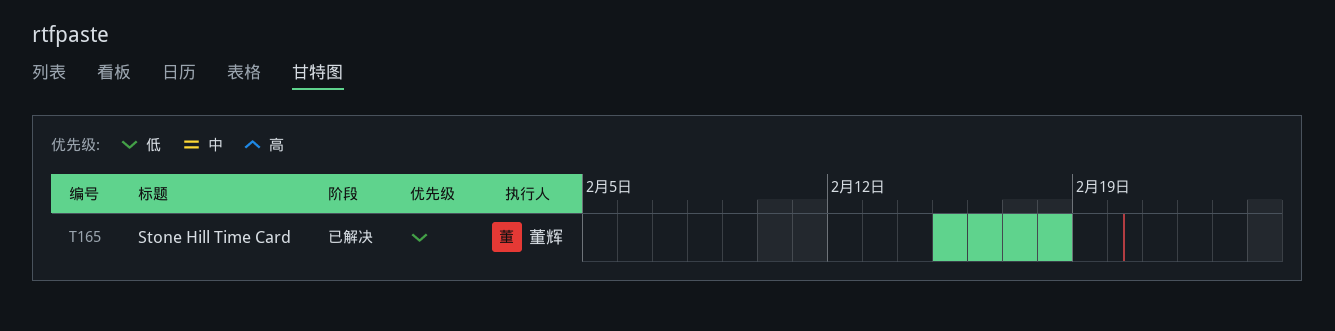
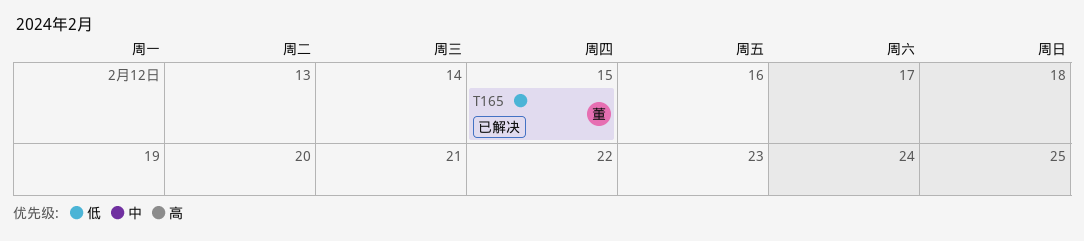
T165, due: Feb 18 -> Feb 15

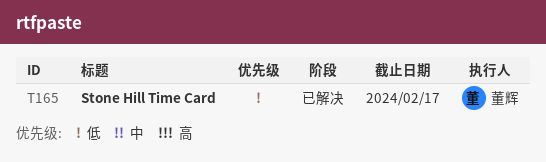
T165, due: Feb 15 -> Feb 17

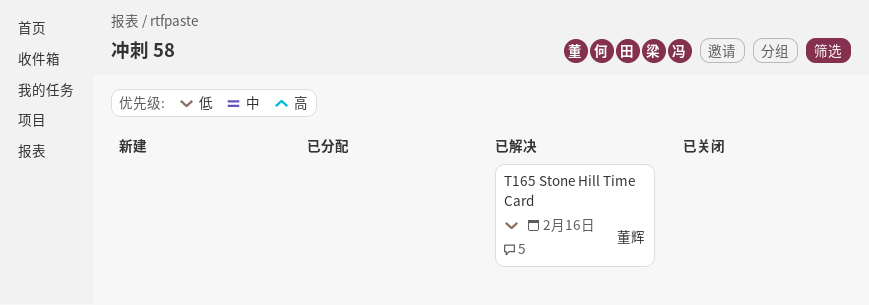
T165, due: Feb 17 -> Feb 16

